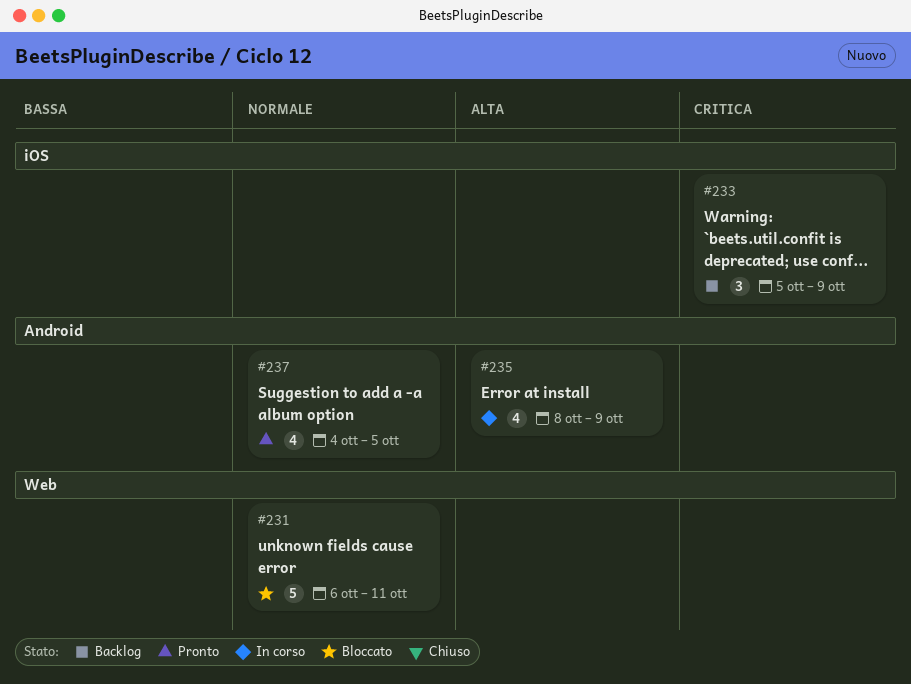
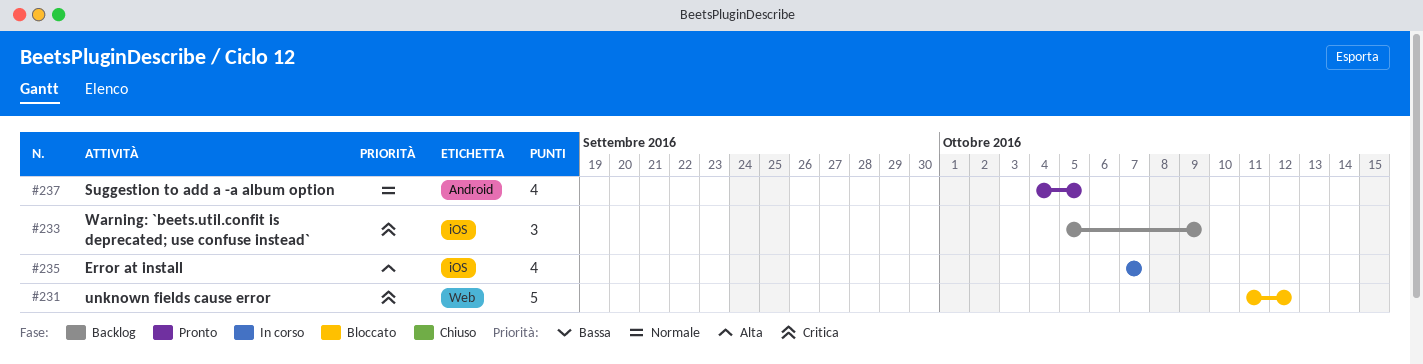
#231, priority: Normale -> Critica
#231, start: Oct 6 -> Oct 11
#231, due: Oct 11 -> Oct 12
#235, label: Android -> iOS
#235, start: Oct 8 -> Oct 7
#235, due: Oct 9 -> Oct 7

